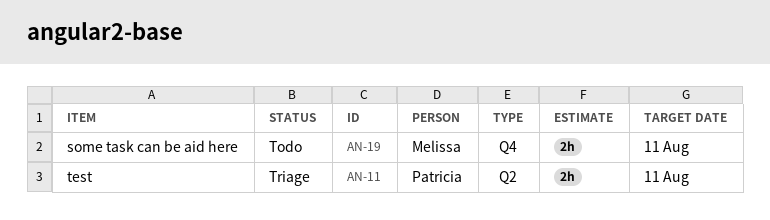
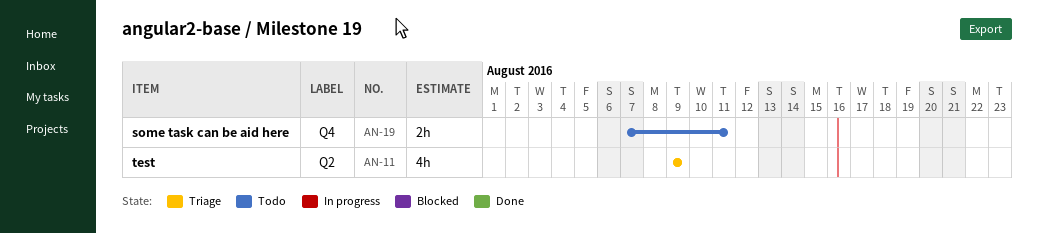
AN-11, estimate: 2h -> 4h
AN-11, due: Aug 11 -> Aug 9

